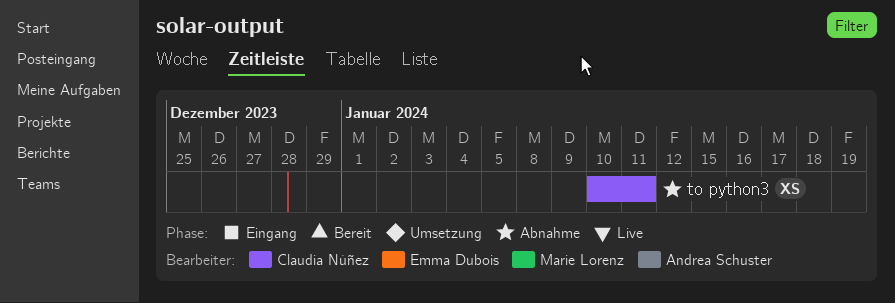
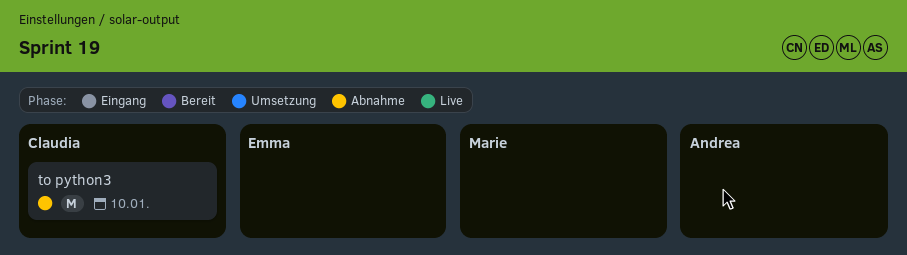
to python3, estimate: XS -> M
to python3, due: Jan 11 -> Jan 10

